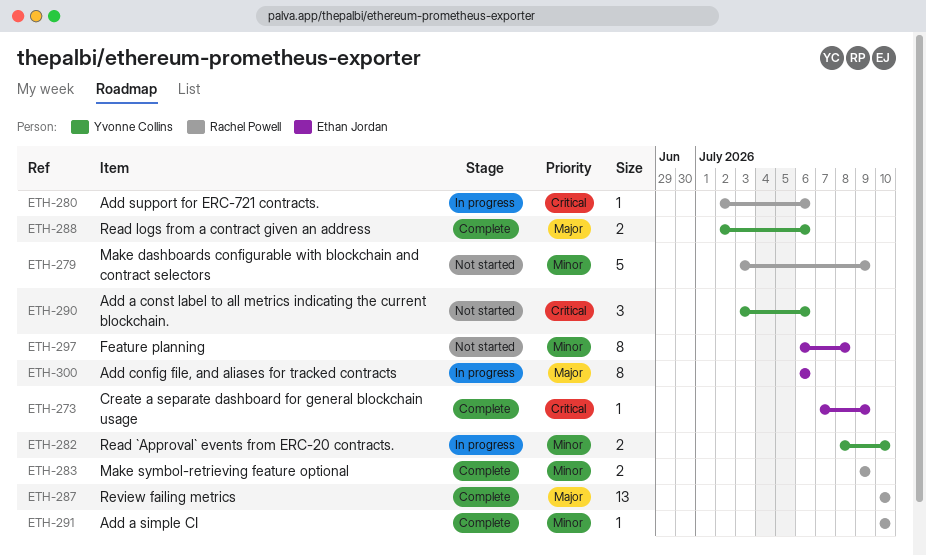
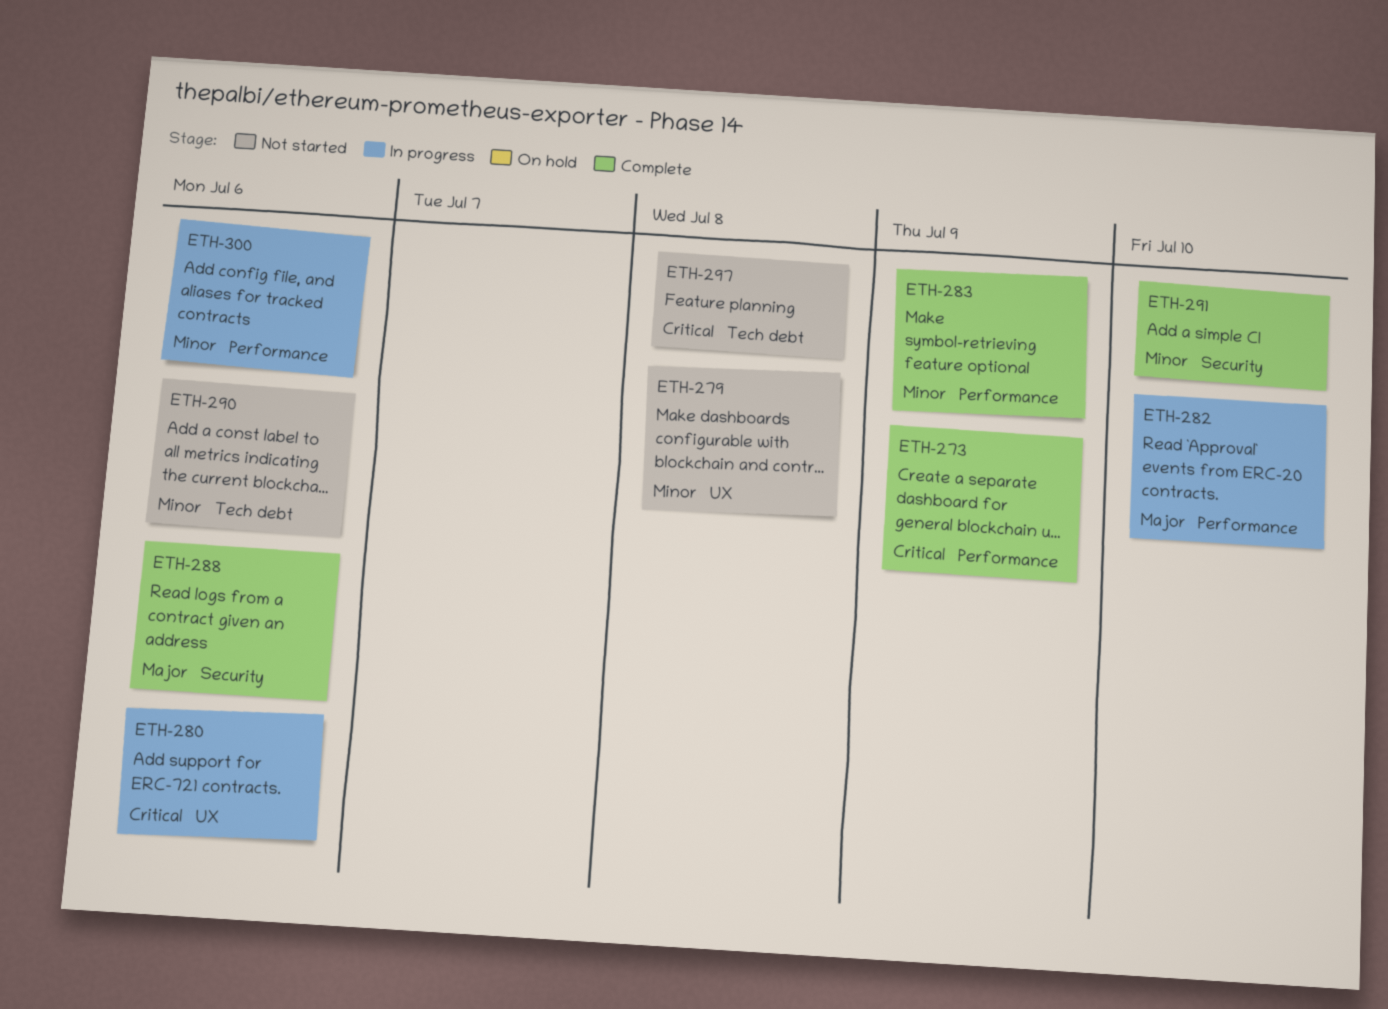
ETH-279, due: Jul 9 -> Jul 8
ETH-282, priority: Minor -> Major
ETH-287: present -> none
ETH-290, priority: Critical -> Minor
ETH-297, priority: Minor -> Critical
ETH-300, priority: Major -> Minor

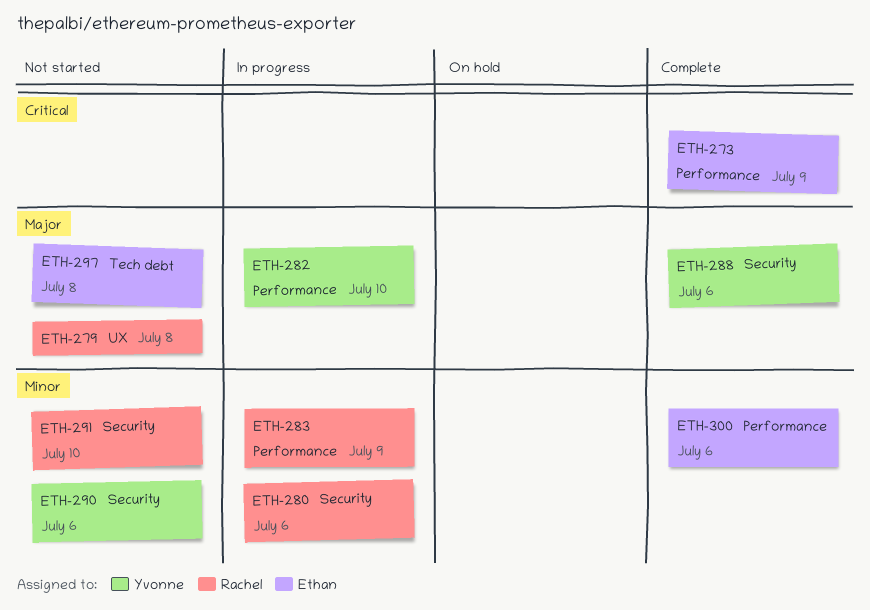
ETH-279, priority: Minor -> Major
ETH-280, priority: Critical -> Minor
ETH-280, label: UX -> Security
ETH-283, status: Complete -> In progress
ETH-290, label: Tech debt -> Security
ETH-291, status: Complete -> Not started
ETH-297, priority: Critical -> Major
ETH-300, status: In progress -> Complete

